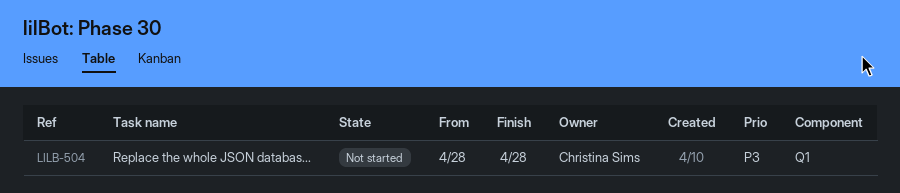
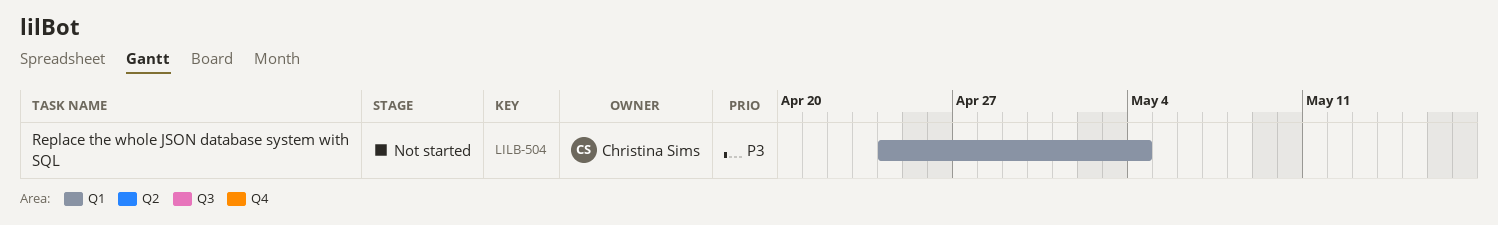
LILB-504, start: Apr 28 -> Apr 24
LILB-504, due: Apr 28 -> May 4

